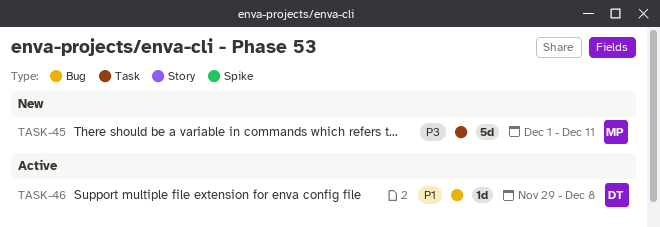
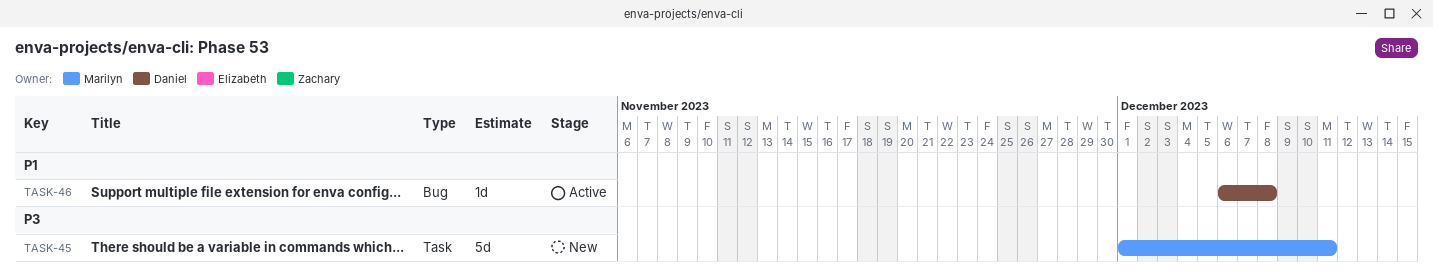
TASK-46, start: Nov 29 -> Dec 6

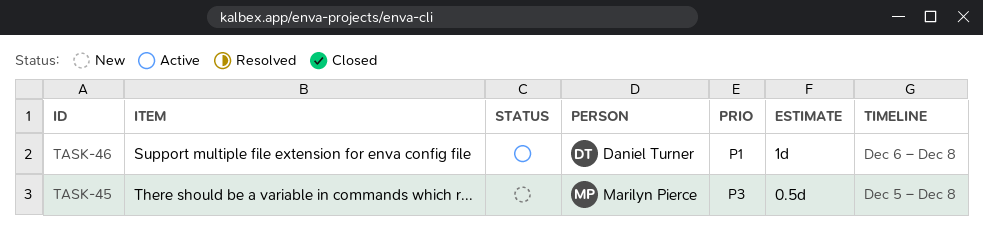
TASK-45, estimate: 5d -> 0.5d
TASK-45, start: Dec 1 -> Dec 5
TASK-45, due: Dec 11 -> Dec 8

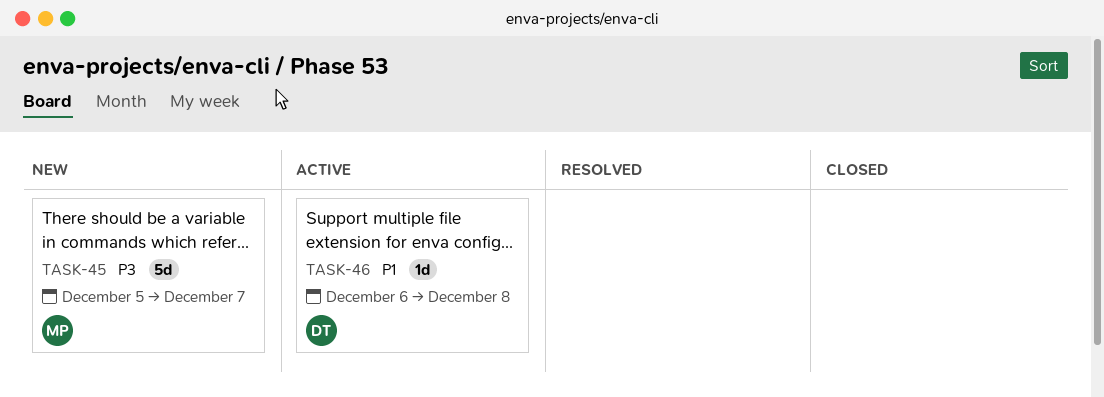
TASK-45, estimate: 0.5d -> 5d
TASK-45, due: Dec 8 -> Dec 7

